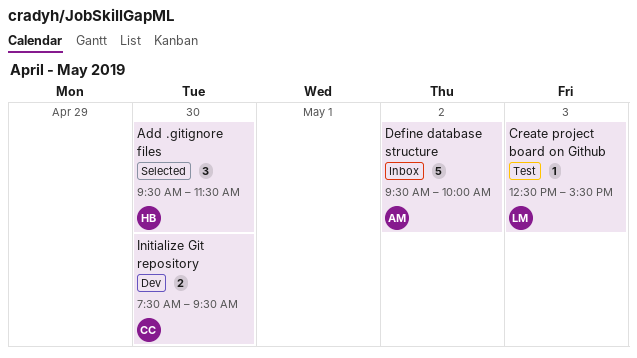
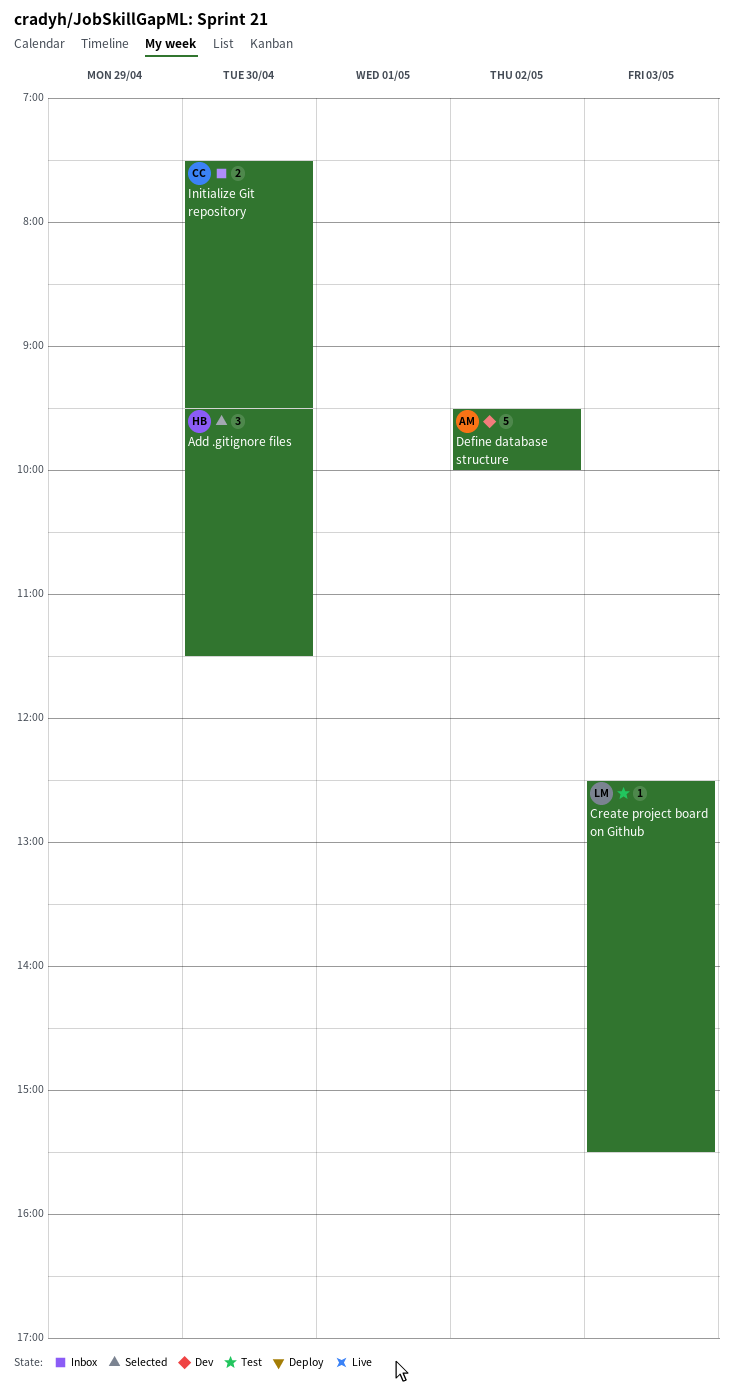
Define database structure, status: Inbox -> Dev
Initialize Git repository, status: Dev -> Inbox

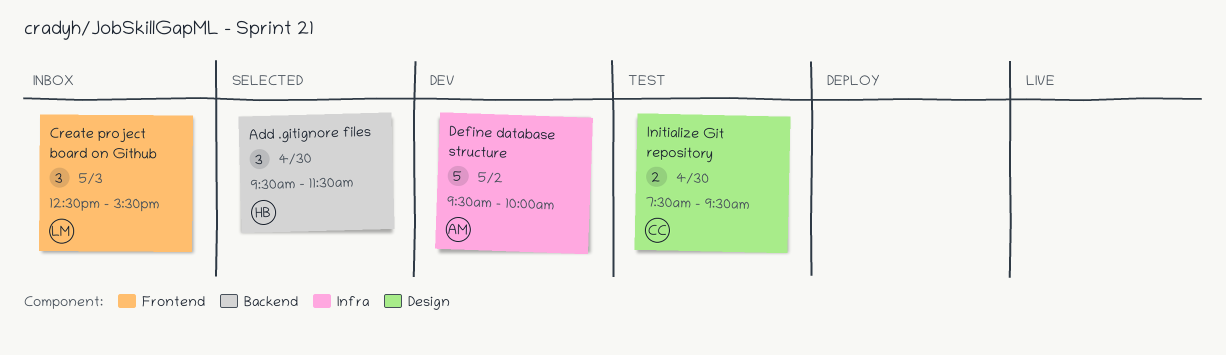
Create project board on Github, status: Test -> Inbox
Create project board on Github, estimate: 1 -> 3
Initialize Git repository, status: Inbox -> Test

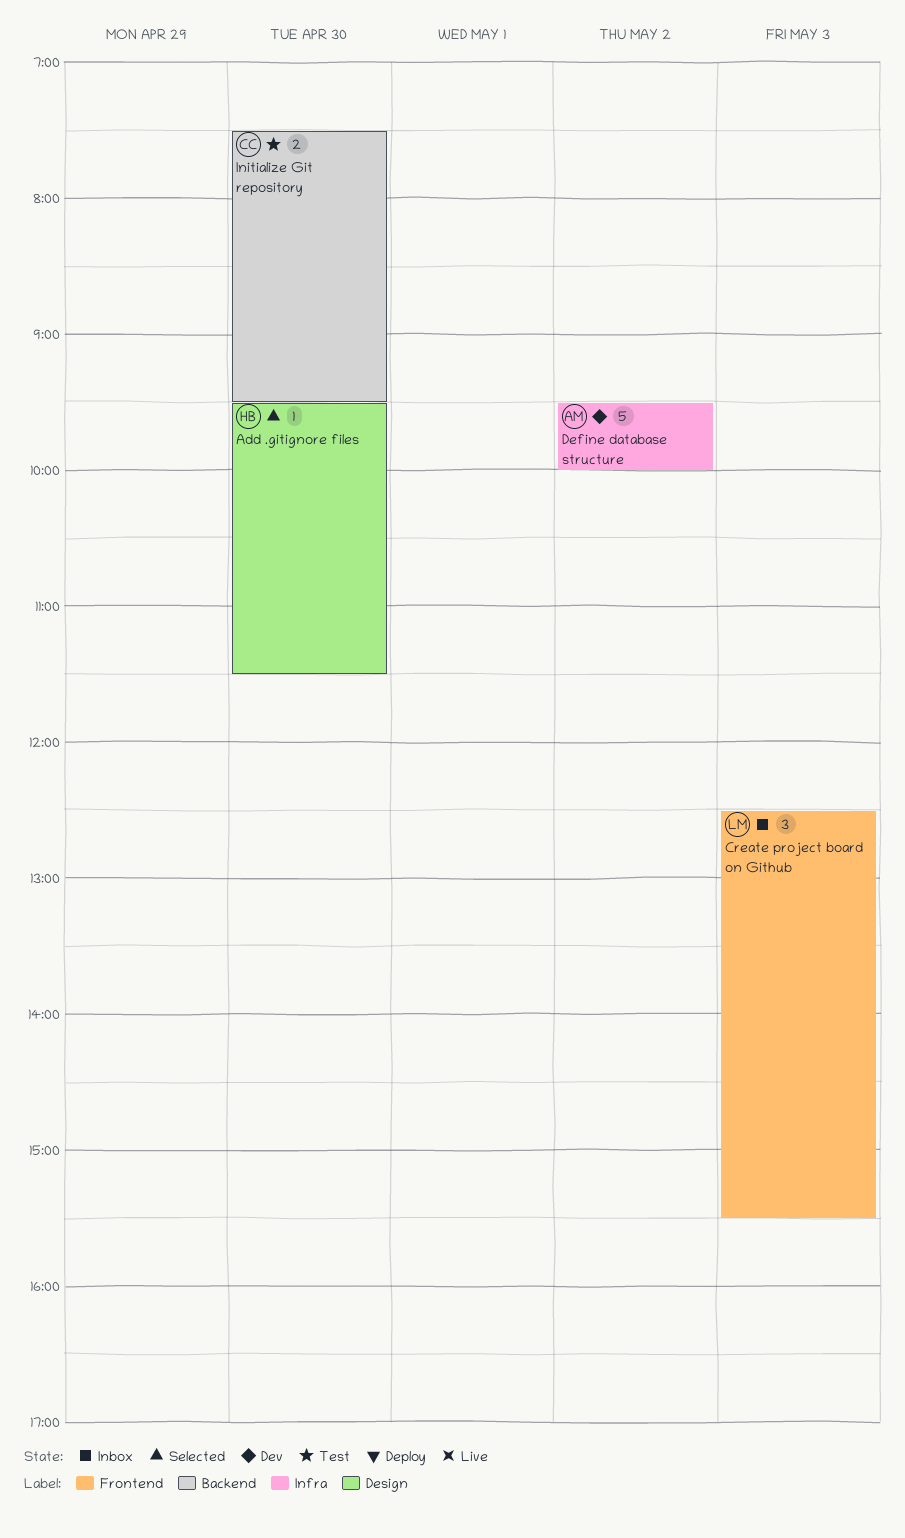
Add .gitignore files, label: Backend -> Design
Add .gitignore files, estimate: 3 -> 1
Initialize Git repository, label: Design -> Backend

